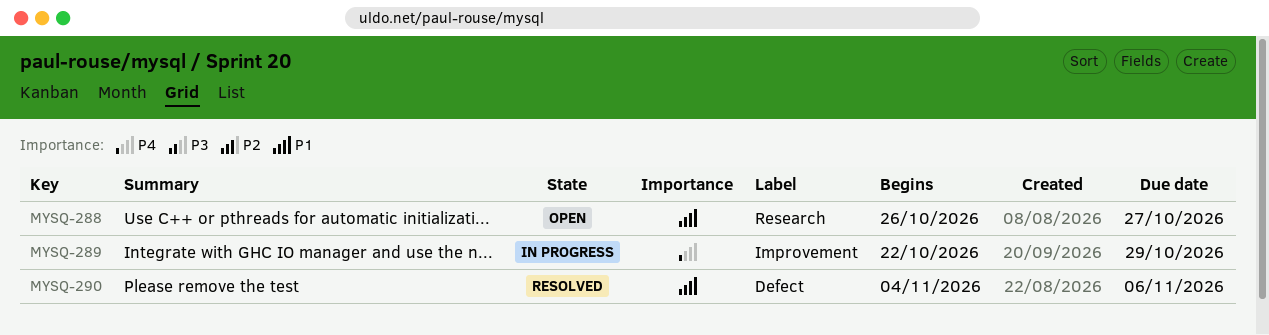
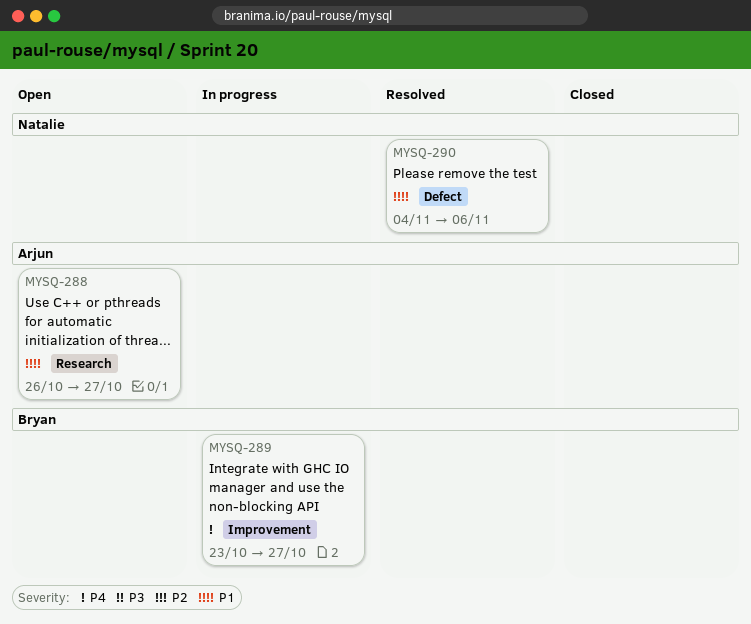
MYSQ-289, start: Oct 22 -> Oct 23
MYSQ-289, due: Oct 29 -> Oct 27

